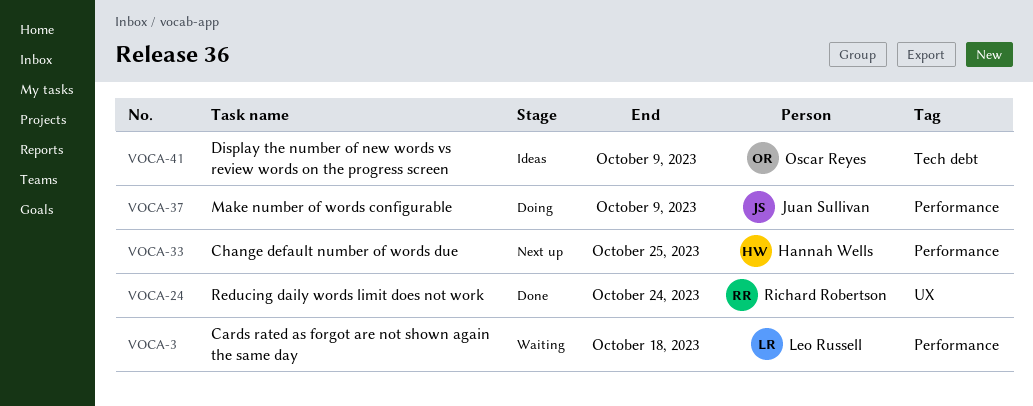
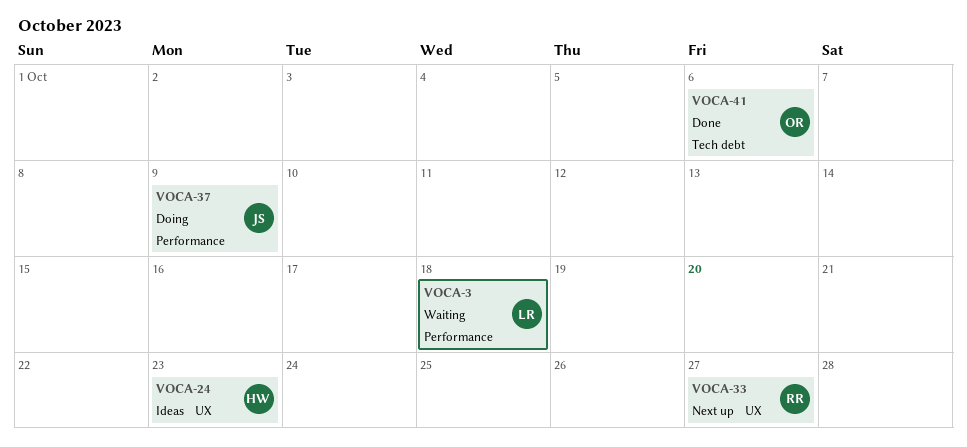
VOCA-24, status: Done -> Ideas
VOCA-24, owner: Richard Robertson -> Hannah Wells
VOCA-24, due: Oct 24 -> Oct 23
VOCA-33, owner: Hannah Wells -> Richard Robertson
VOCA-33, label: Performance -> UX
VOCA-33, due: Oct 25 -> Oct 27
VOCA-41, status: Ideas -> Done
VOCA-41, due: Oct 9 -> Oct 6

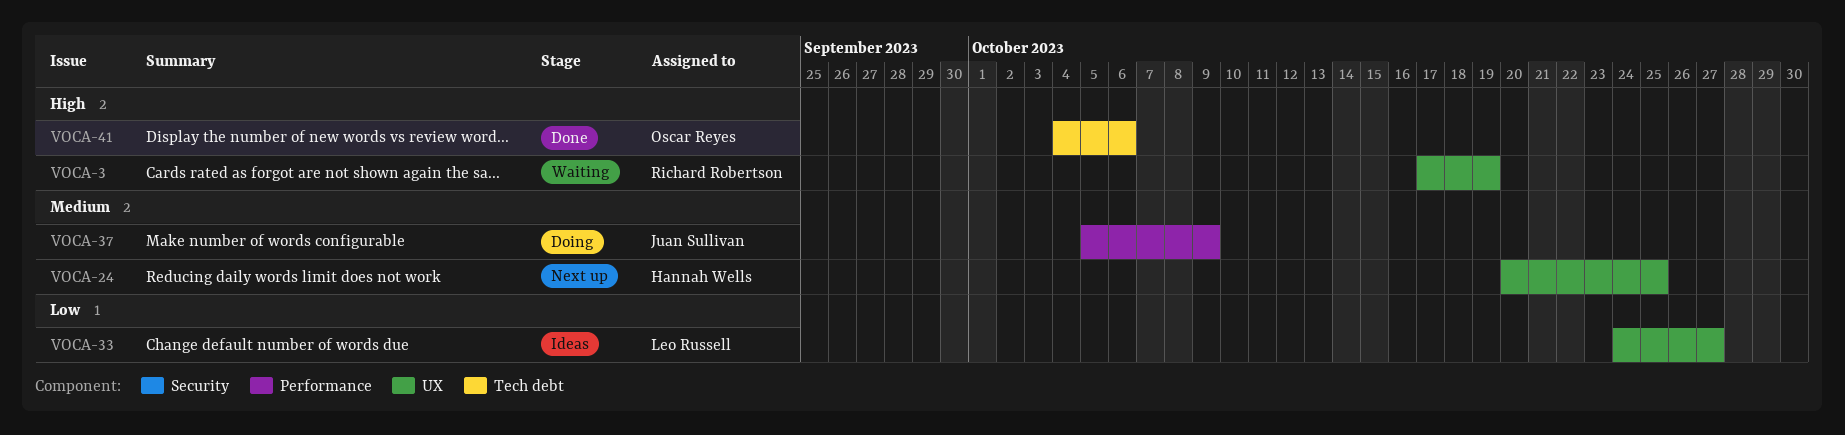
VOCA-3, owner: Leo Russell -> Richard Robertson
VOCA-3, label: Performance -> UX
VOCA-3, due: Oct 18 -> Oct 19
VOCA-24, status: Ideas -> Next up
VOCA-24, due: Oct 23 -> Oct 25
VOCA-33, status: Next up -> Ideas
VOCA-33, owner: Richard Robertson -> Leo Russell

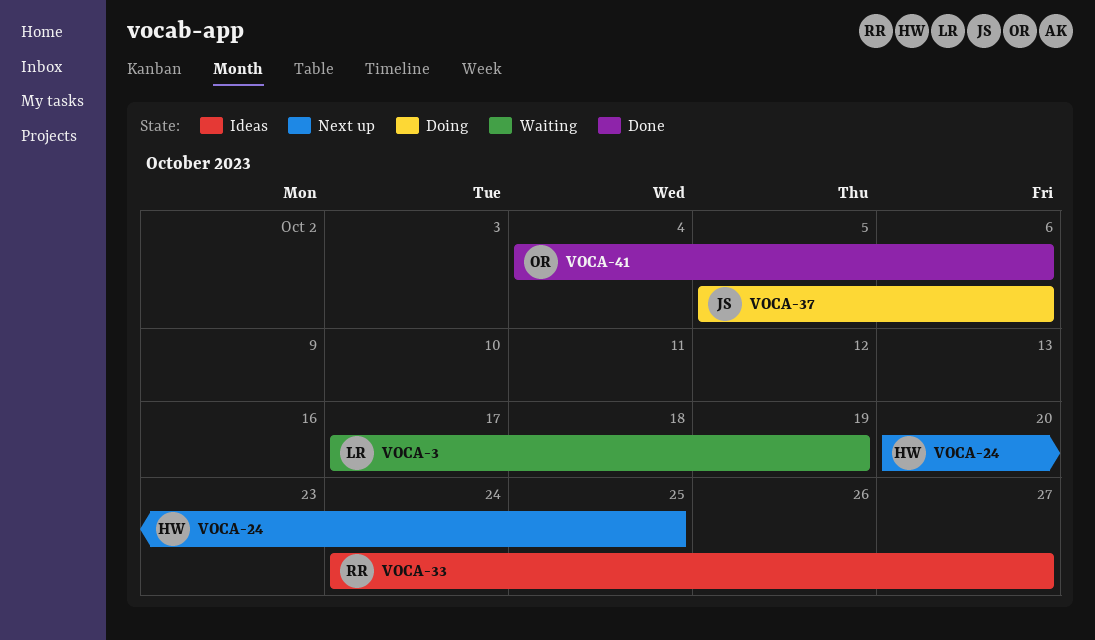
VOCA-3, owner: Richard Robertson -> Leo Russell
VOCA-33, owner: Leo Russell -> Richard Robertson
VOCA-37, due: Oct 9 -> Oct 6

